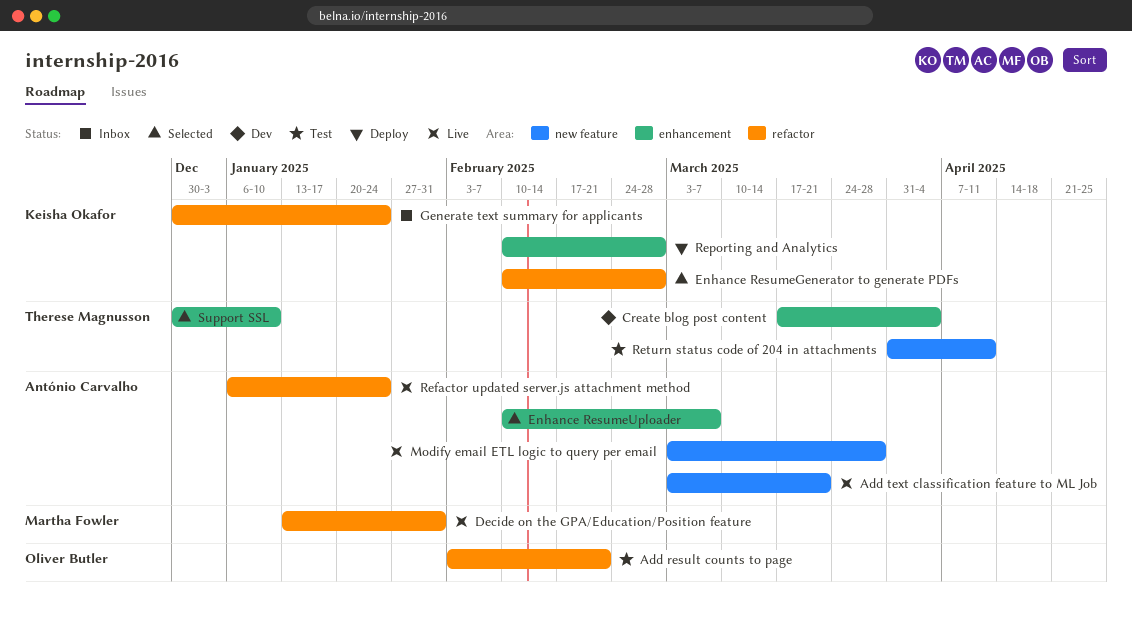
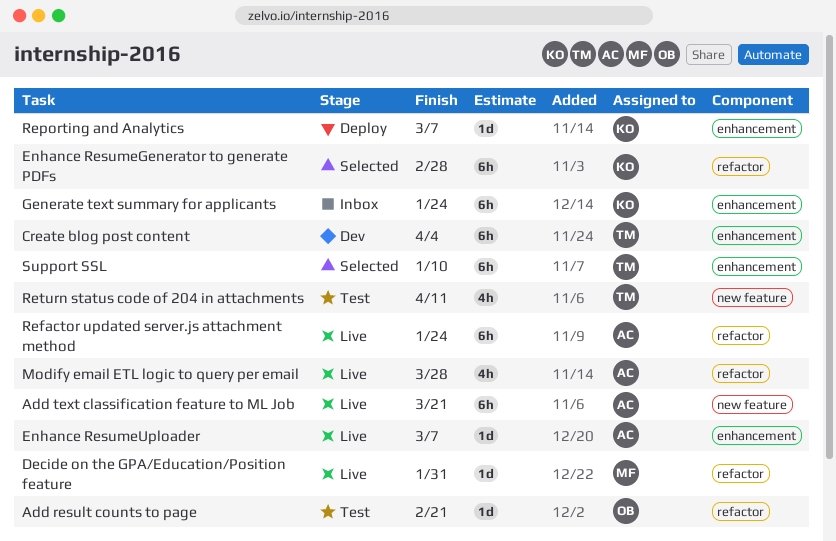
Enhance ResumeUploader, status: Selected -> Live
Generate text summary for applicants, label: refactor -> enhancement
Modify email ETL logic to query per email, label: new feature -> refactor
Reporting and Analytics, due: Feb 28 -> Mar 7

